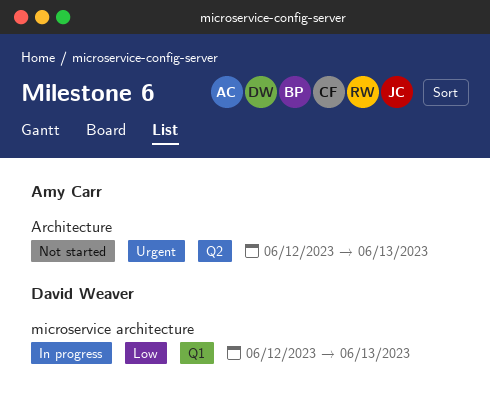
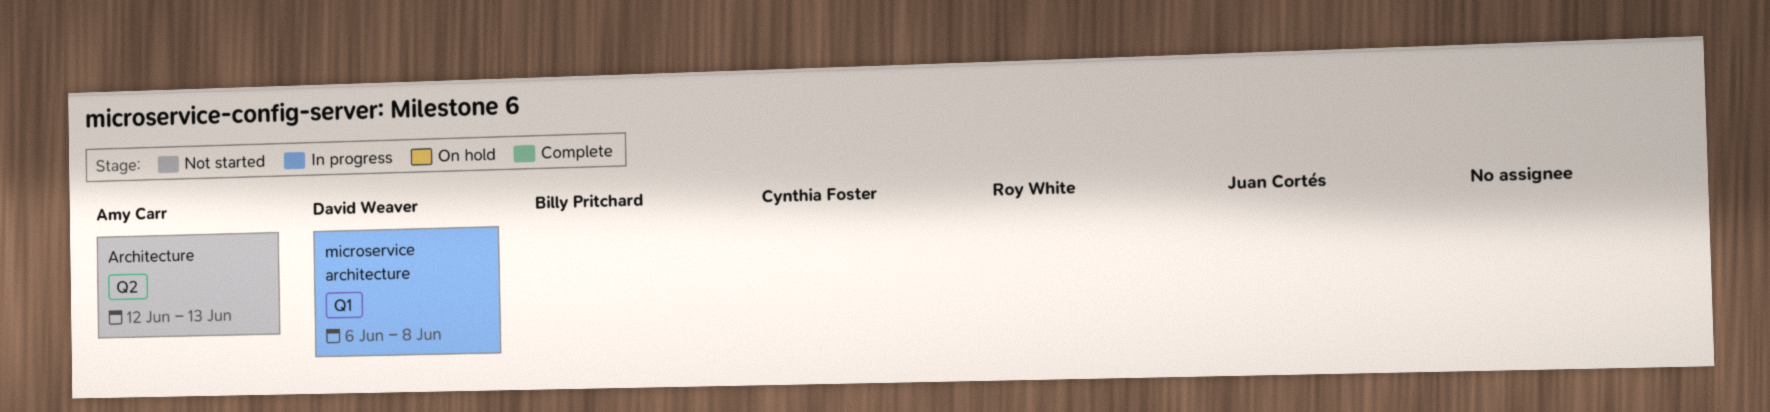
microservice architecture, start: Jun 12 -> Jun 6
microservice architecture, due: Jun 13 -> Jun 8

